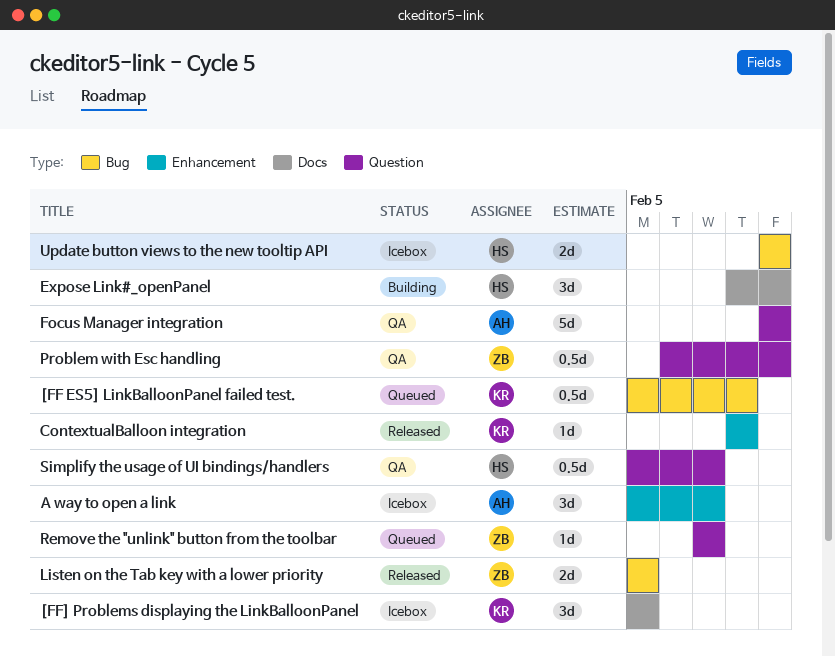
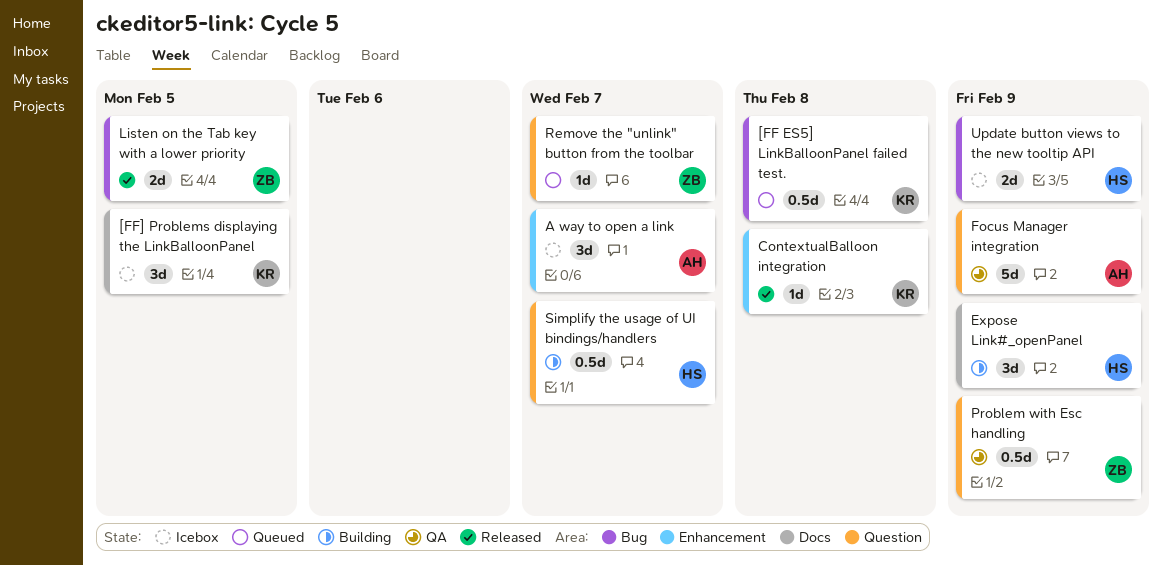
Simplify the usage of UI bindings/handlers, status: QA -> Building

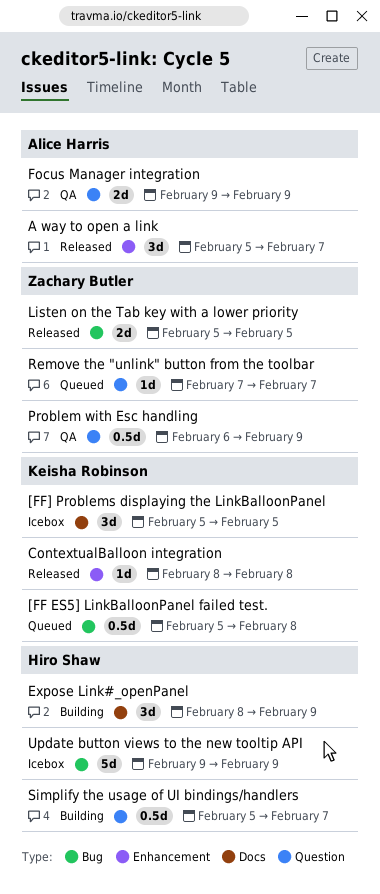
A way to open a link, status: Icebox -> Released
Focus Manager integration, estimate: 5d -> 2d
Update button views to the new tooltip API, estimate: 2d -> 5d

